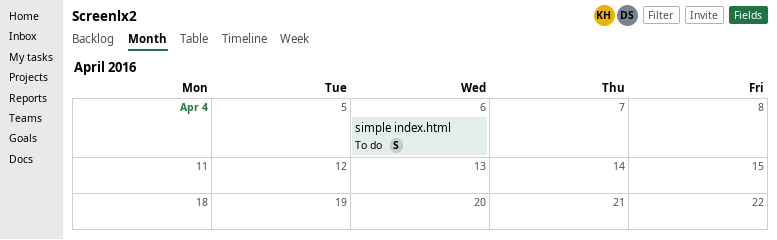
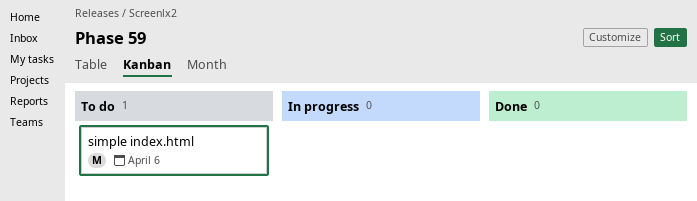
simple index.html, estimate: S -> M

